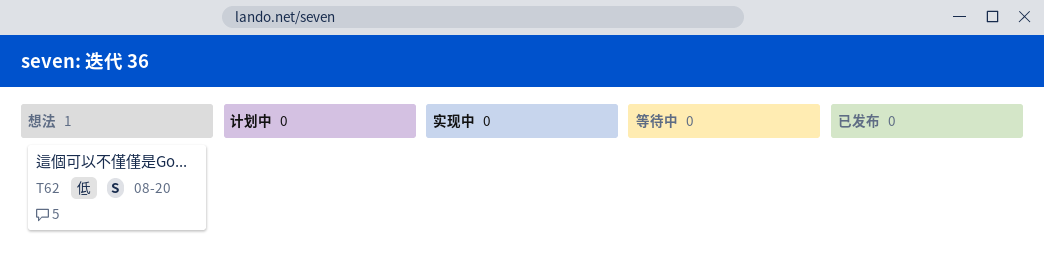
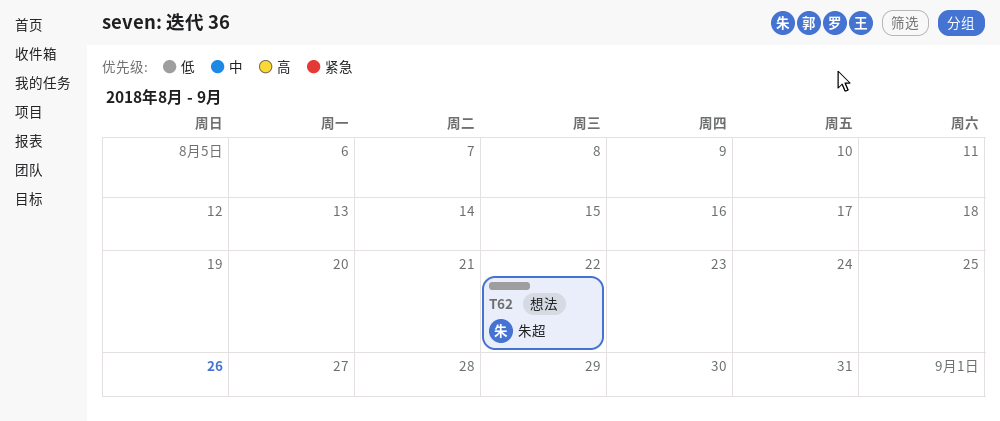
T62, due: Aug 20 -> Aug 22

